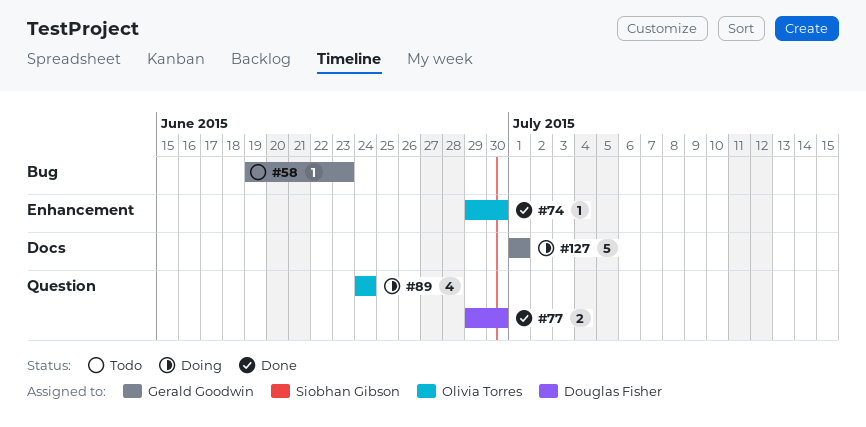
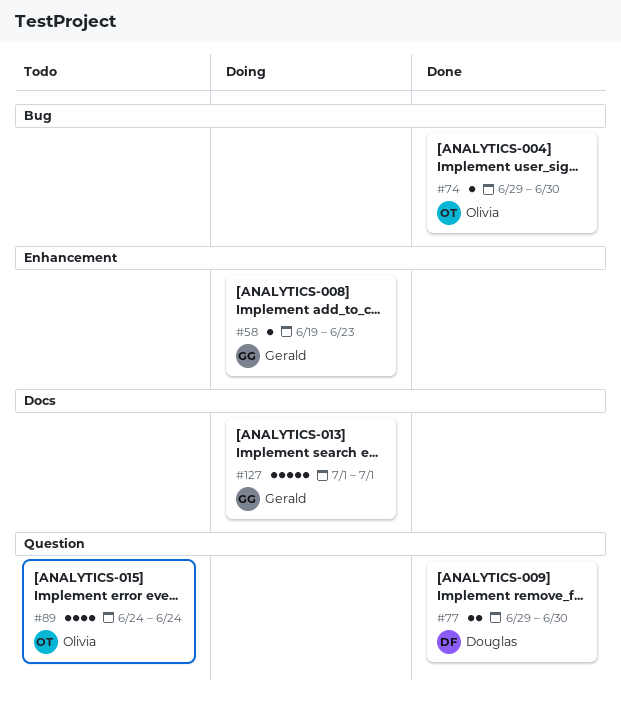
#58, status: Todo -> Doing
#58, label: Bug -> Enhancement
#74, label: Enhancement -> Bug
#89, status: Doing -> Todo

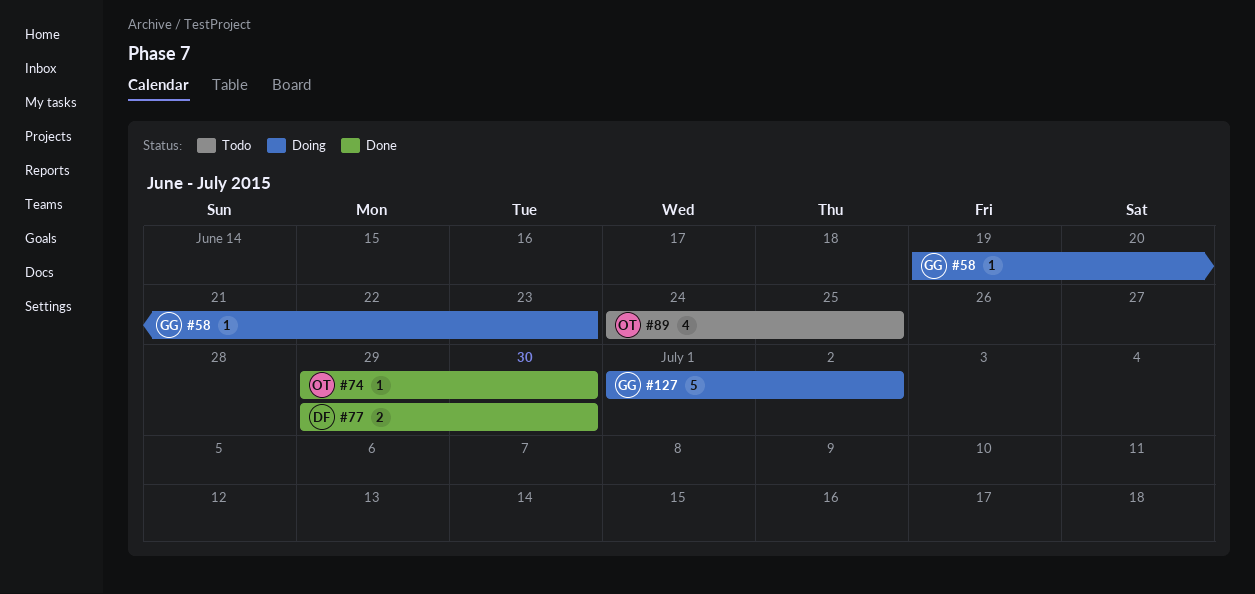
#89, due: Jun 24 -> Jun 25
#127, due: Jul 1 -> Jul 2

